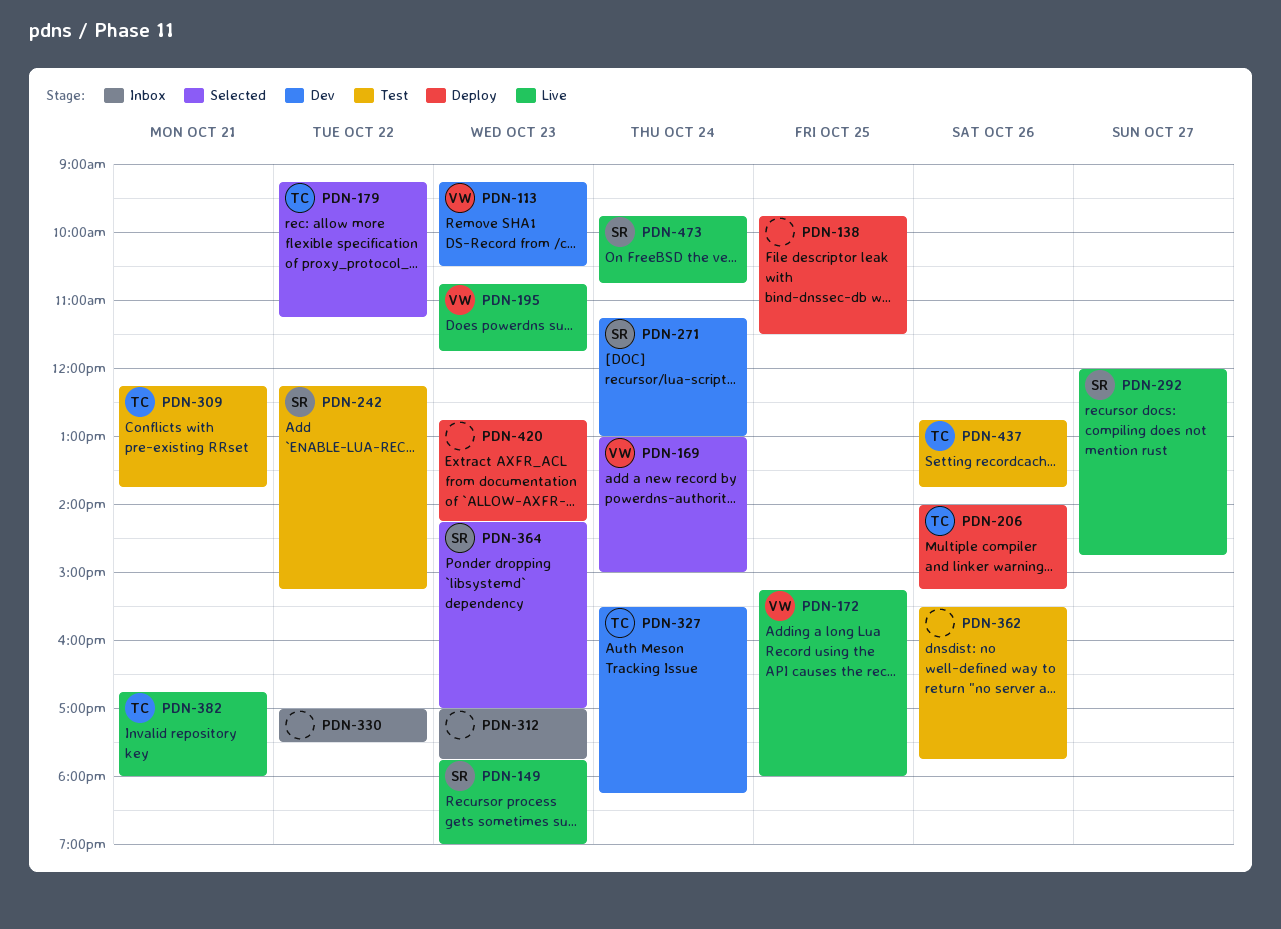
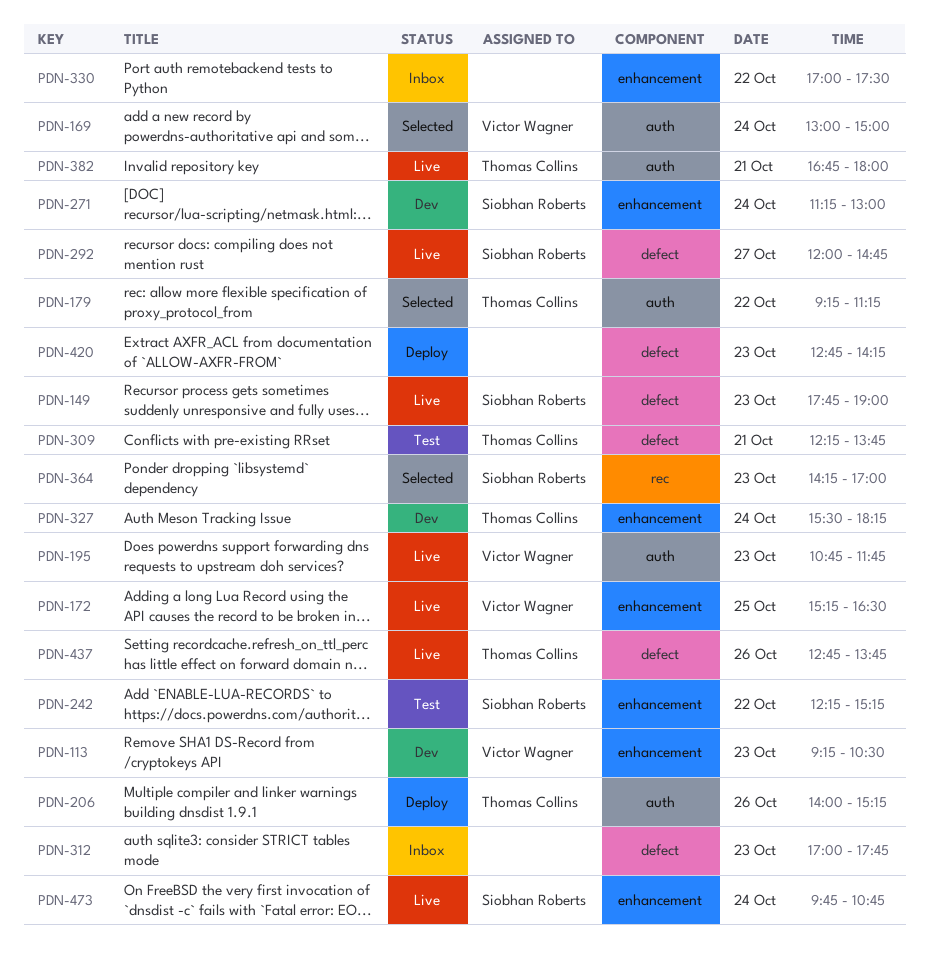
PDN-138: present -> none
PDN-172, ends: 18:00 -> 16:30
PDN-362: present -> none
PDN-437, status: Test -> Live

